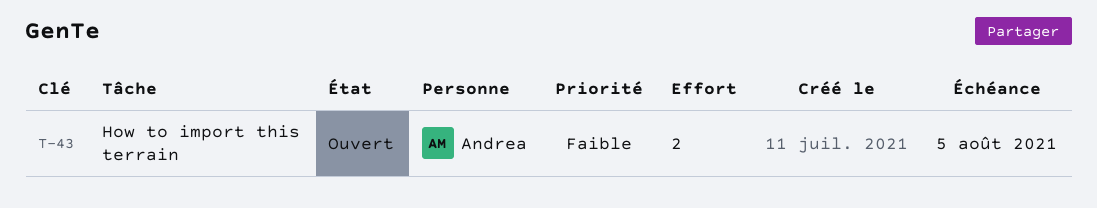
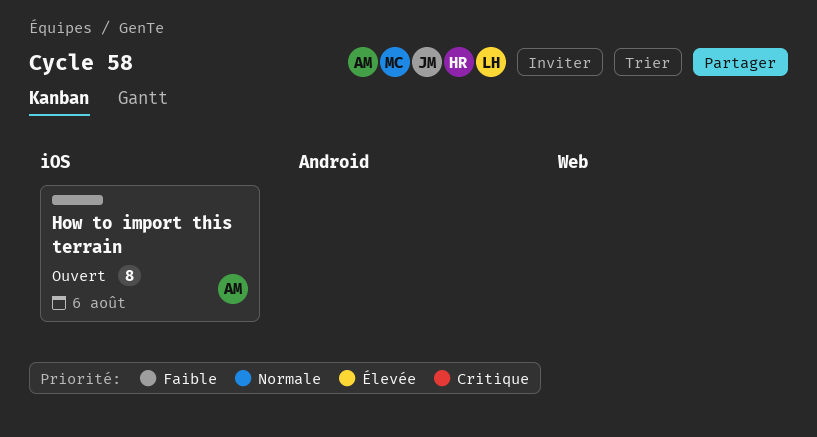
How to import this terrain, estimate: 2 -> 8
How to import this terrain, due: Aug 5 -> Aug 6

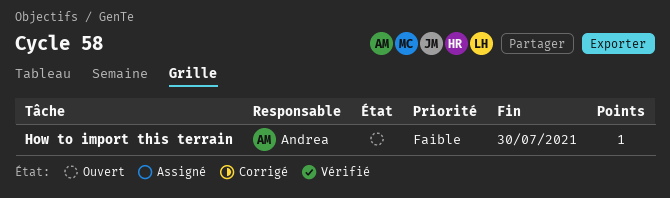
How to import this terrain, estimate: 8 -> 1
How to import this terrain, due: Aug 6 -> Jul 30

